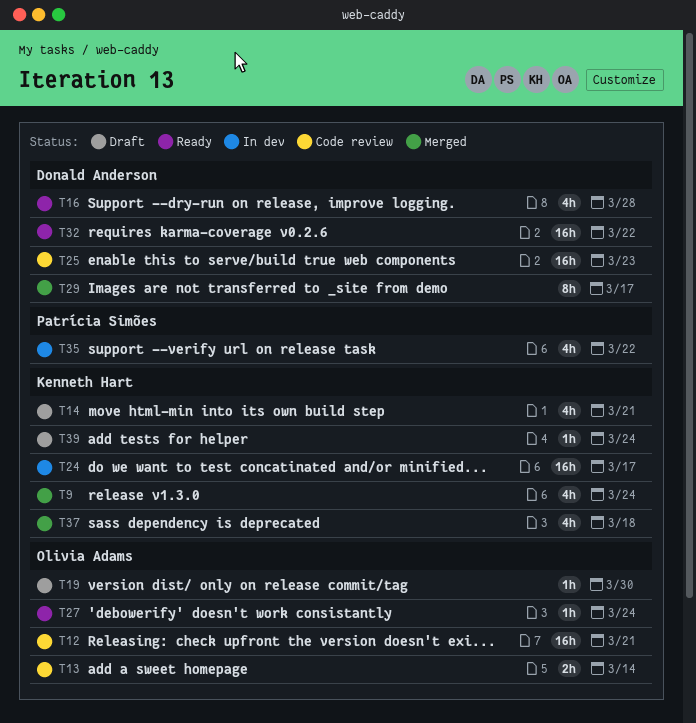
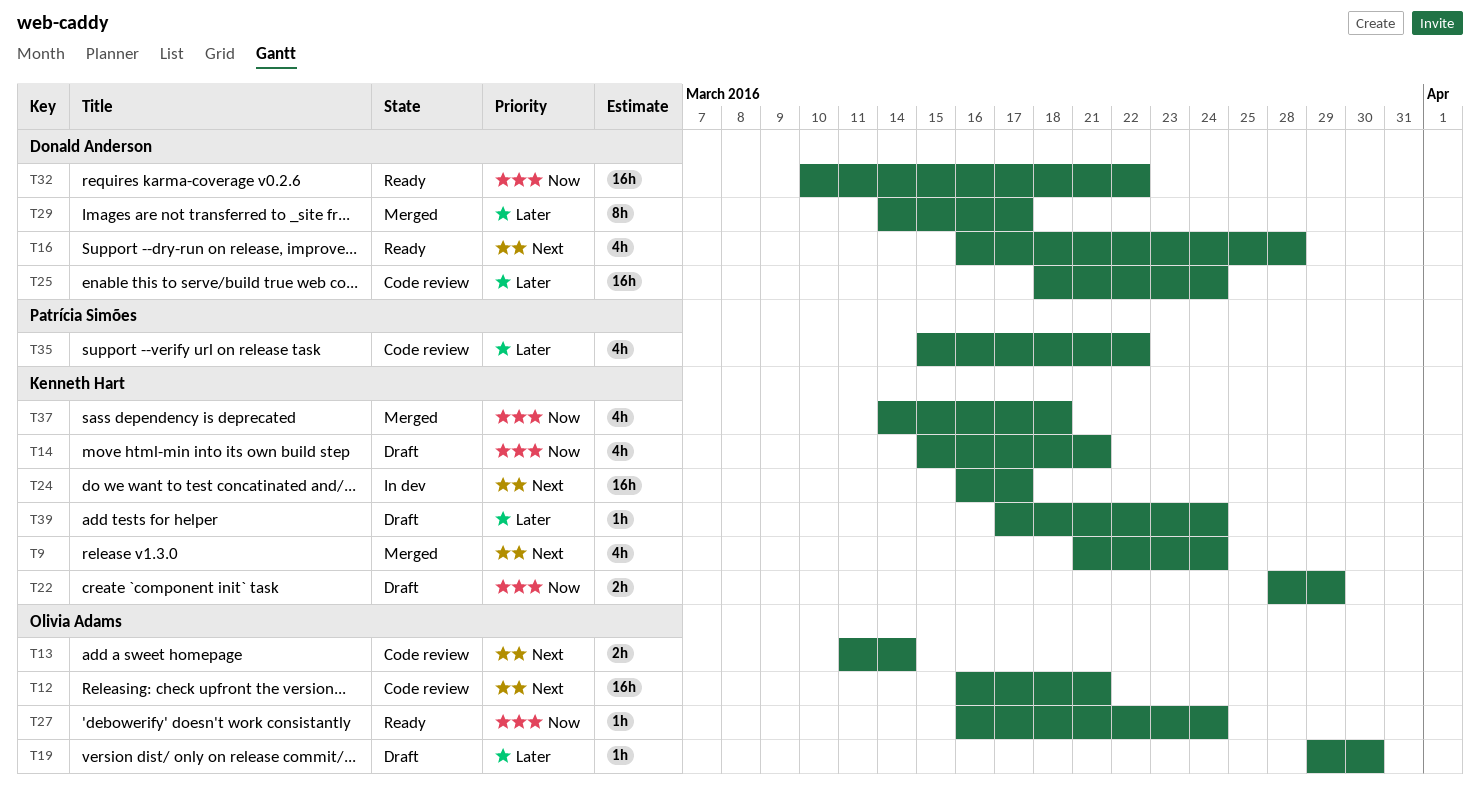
T22: none -> present
T25, due: Mar 23 -> Mar 24
T35, status: In dev -> Code review

